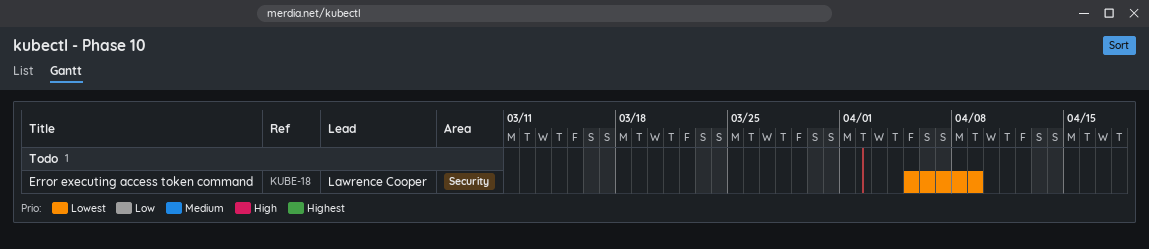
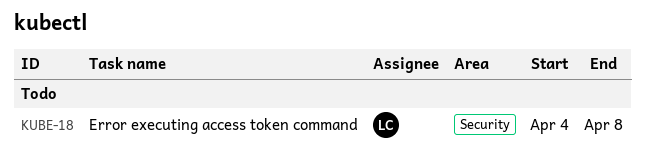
KUBE-18, start: Apr 5 -> Apr 4
KUBE-18, due: Apr 9 -> Apr 8

